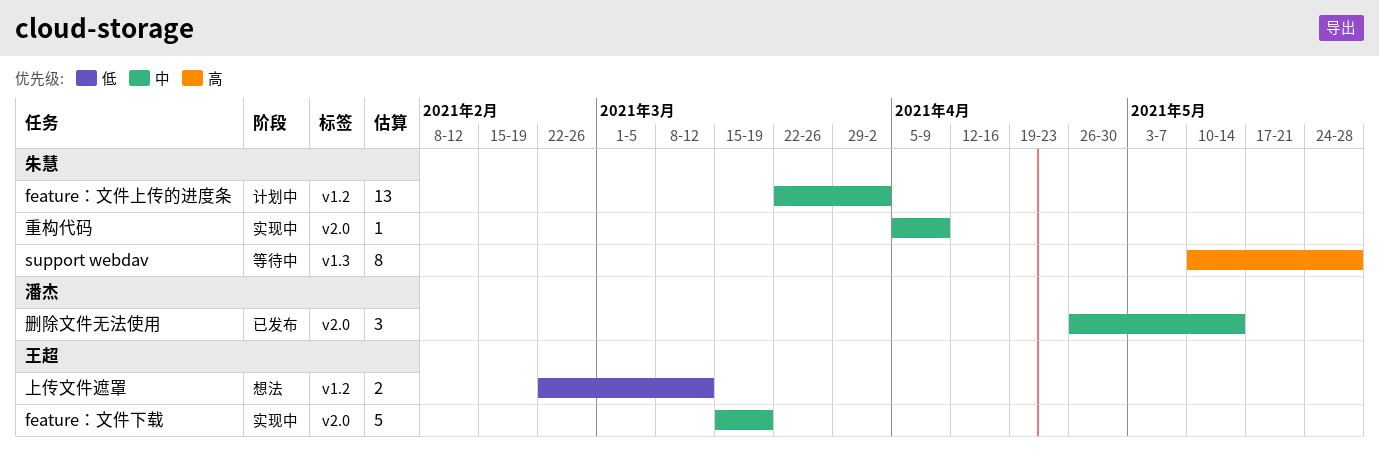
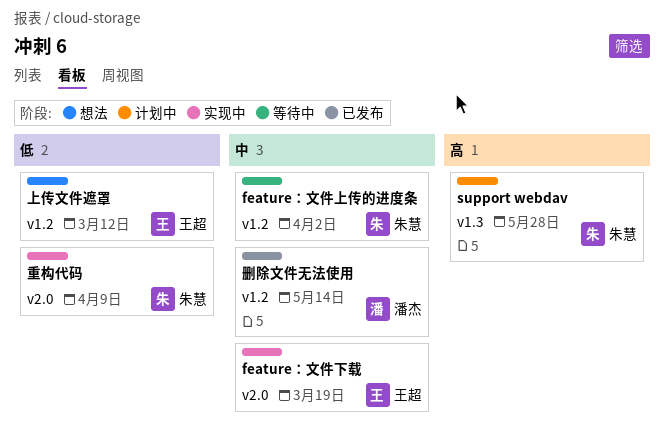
feature：文件上传的进度条, status: 计划中 -> 等待中
support webdav, status: 等待中 -> 计划中
删除文件无法使用, label: v2.0 -> v1.2
重构代码, priority: 中 -> 低

